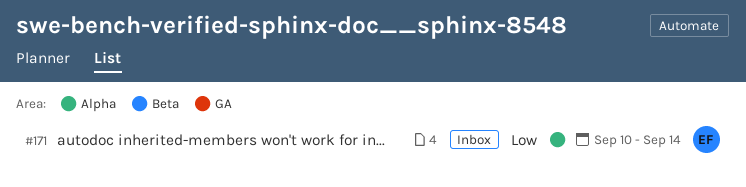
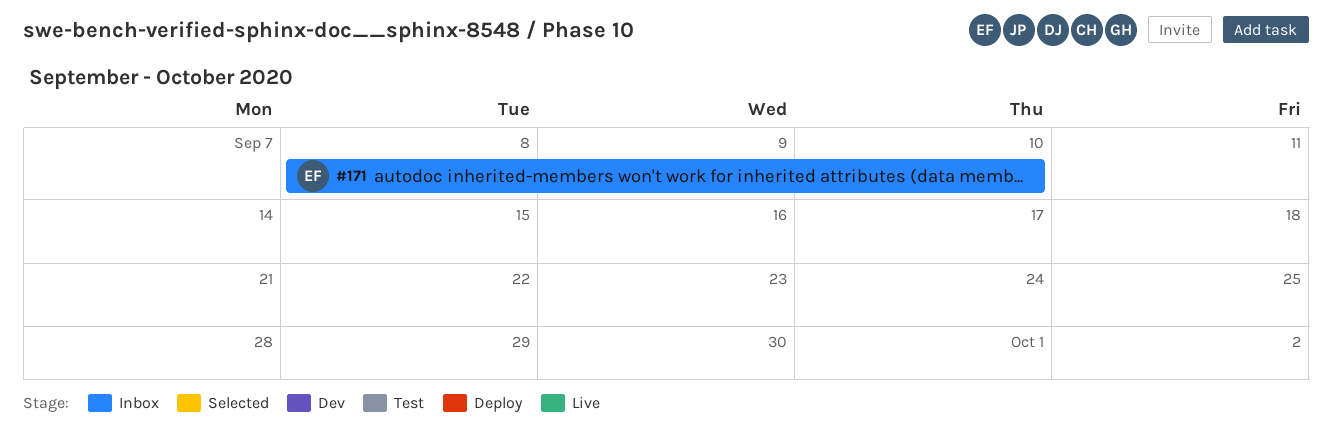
#171, start: Sep 10 -> Sep 8
#171, due: Sep 14 -> Sep 10

